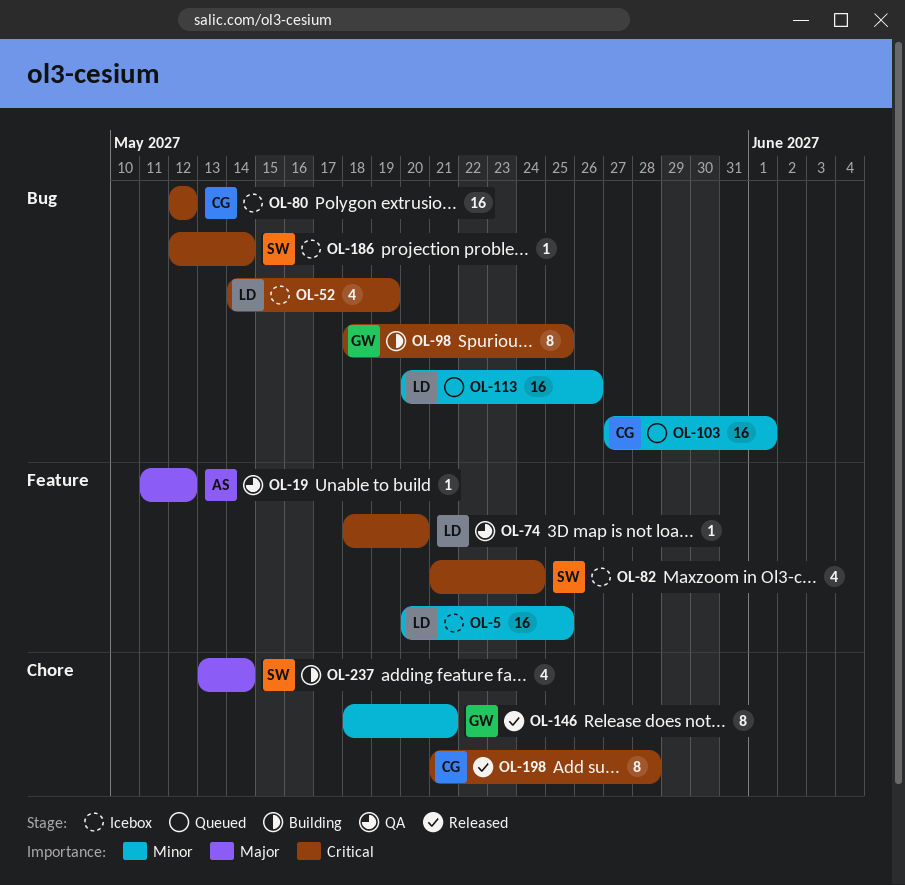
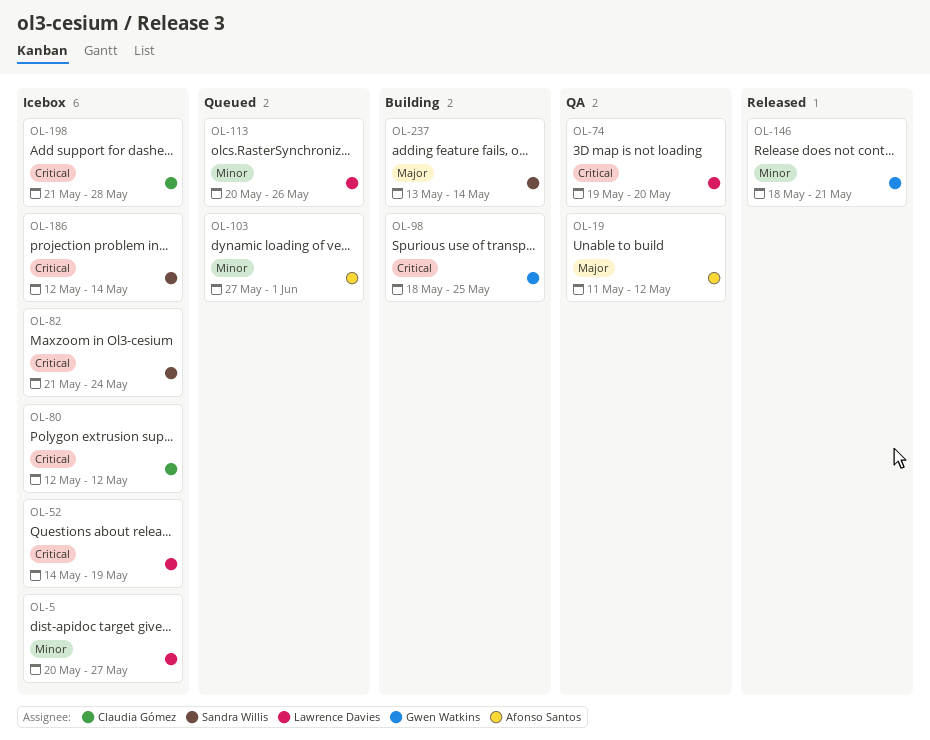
OL-5, due: May 25 -> May 27
OL-74, start: May 18 -> May 19
OL-103, owner: Claudia Gómez -> Afonso Santos
OL-198, status: Released -> Icebox

